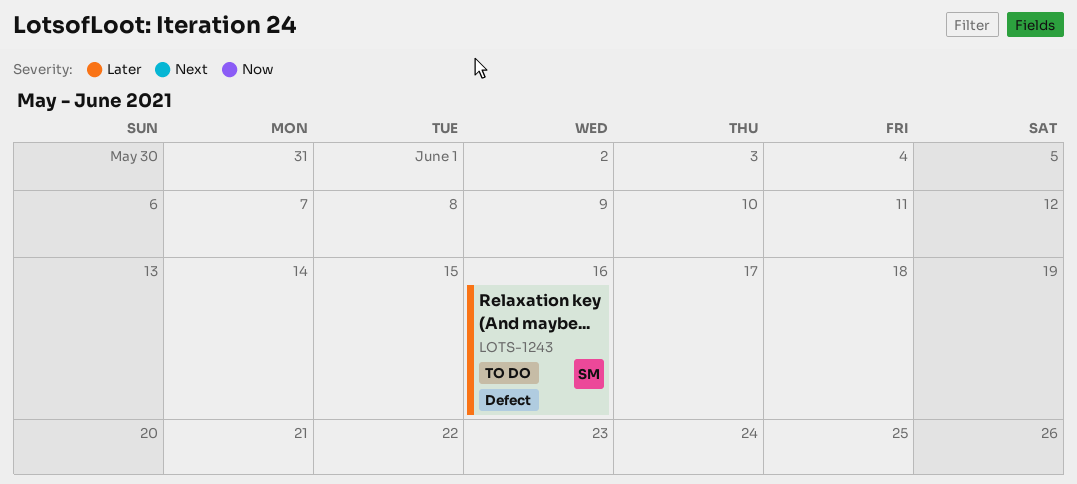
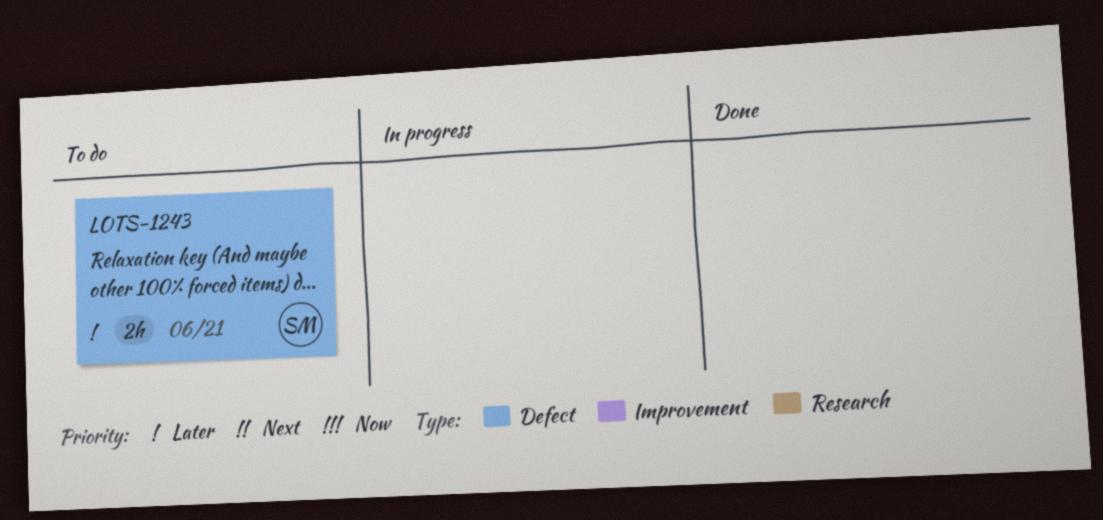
LOTS-1243, due: Jun 16 -> Jun 21

